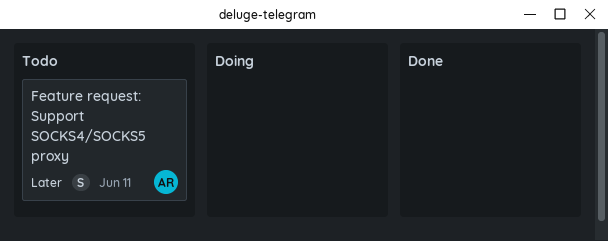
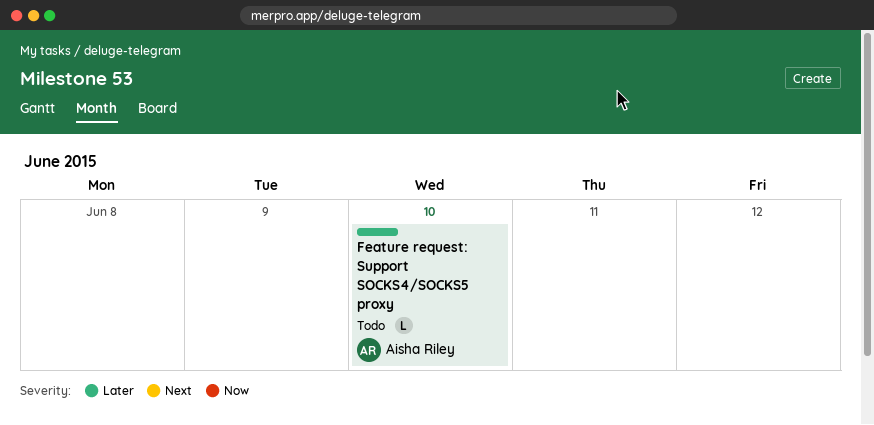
Feature request: Support SOCKS4/SOCKS5 proxy, estimate: S -> L
Feature request: Support SOCKS4/SOCKS5 proxy, due: Jun 11 -> Jun 10

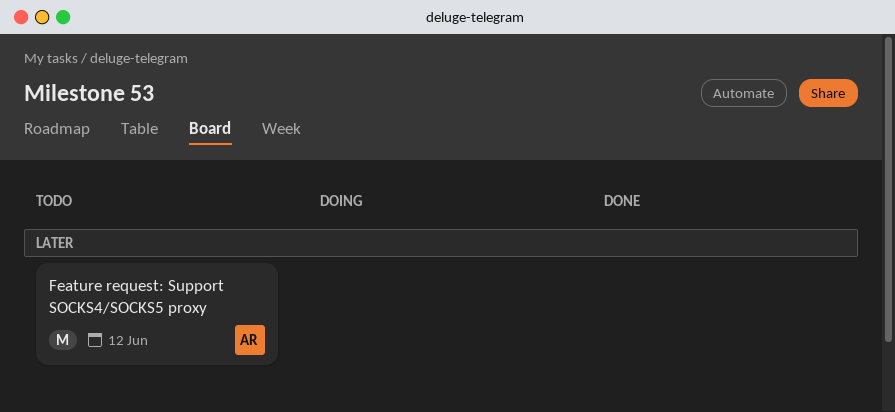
Feature request: Support SOCKS4/SOCKS5 proxy, estimate: L -> M
Feature request: Support SOCKS4/SOCKS5 proxy, due: Jun 10 -> Jun 12

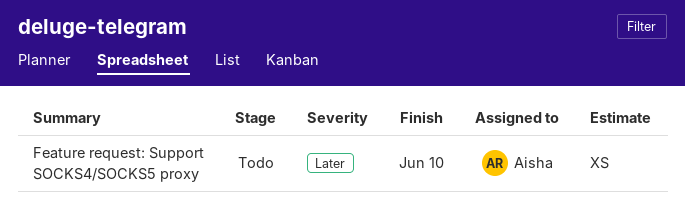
Feature request: Support SOCKS4/SOCKS5 proxy, estimate: M -> XS
Feature request: Support SOCKS4/SOCKS5 proxy, due: Jun 12 -> Jun 10

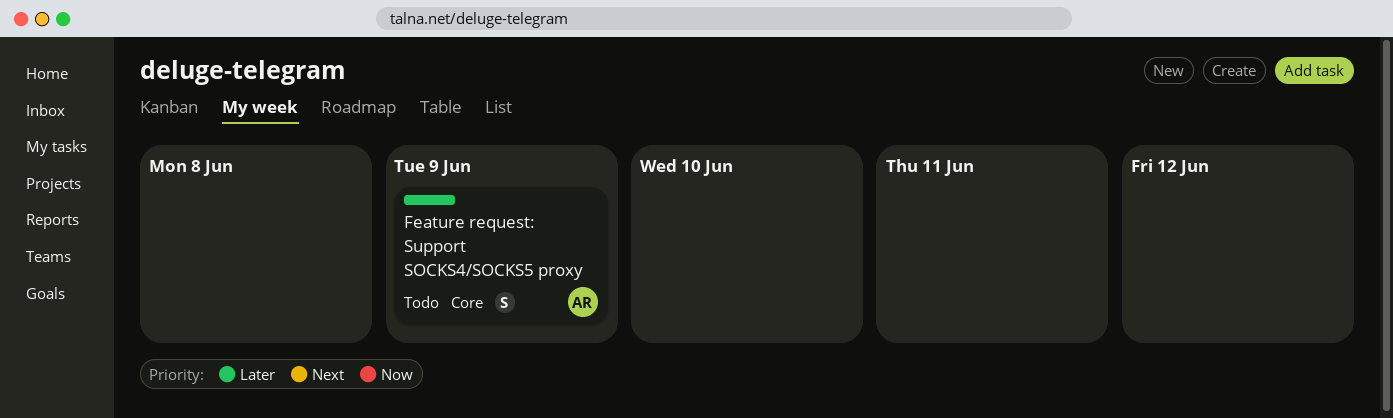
Feature request: Support SOCKS4/SOCKS5 proxy, estimate: XS -> S
Feature request: Support SOCKS4/SOCKS5 proxy, due: Jun 10 -> Jun 9

